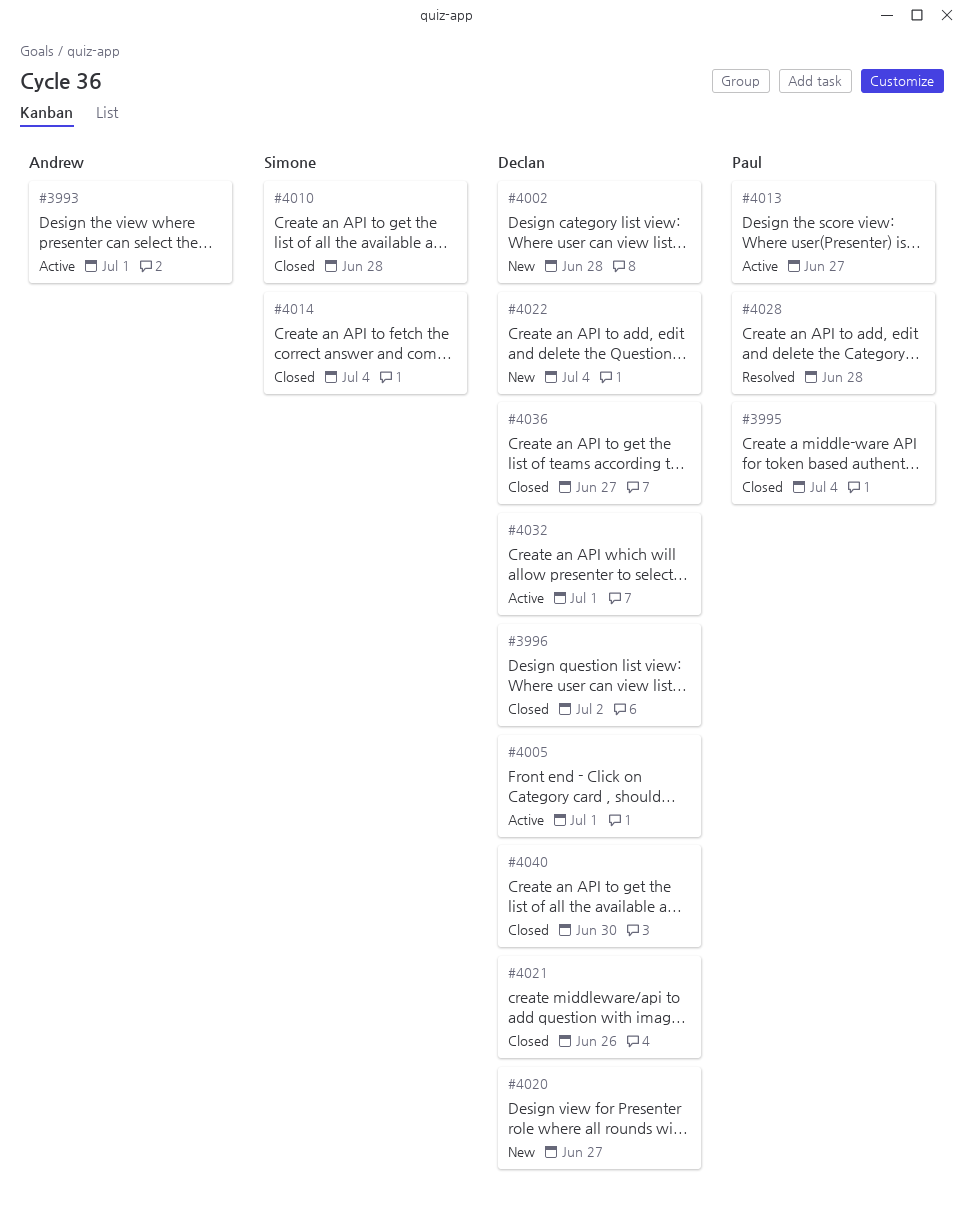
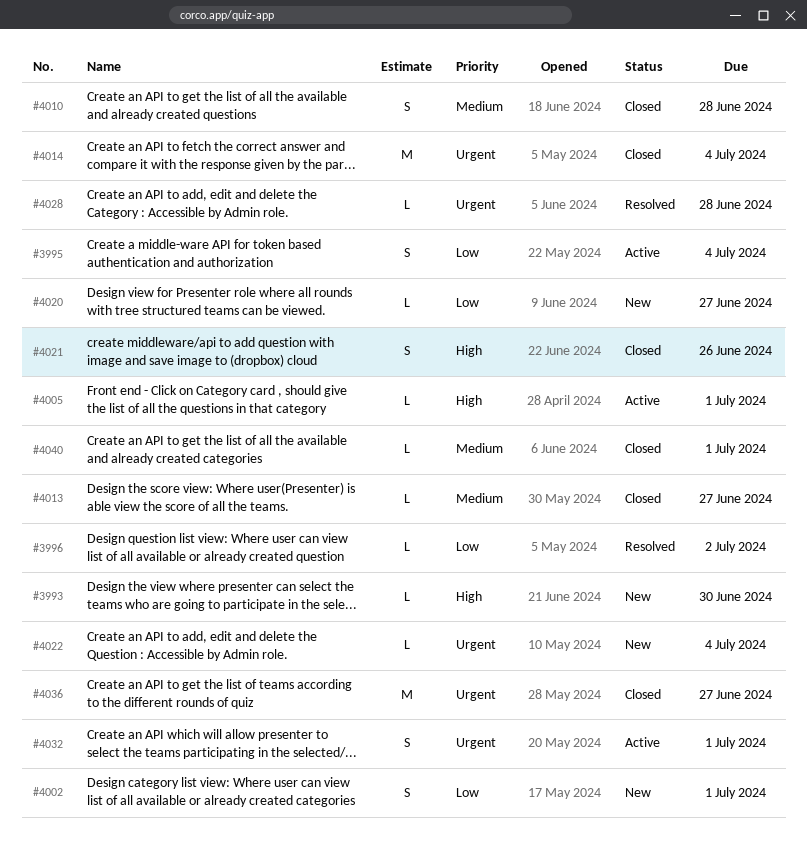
#3993, status: Active -> New
#3993, due: Jul 1 -> Jun 30
#3995, status: Closed -> Active
#3996, status: Closed -> Resolved
#4002, due: Jun 28 -> Jul 1
#4013, status: Active -> Closed
#4040, due: Jun 30 -> Jul 1

